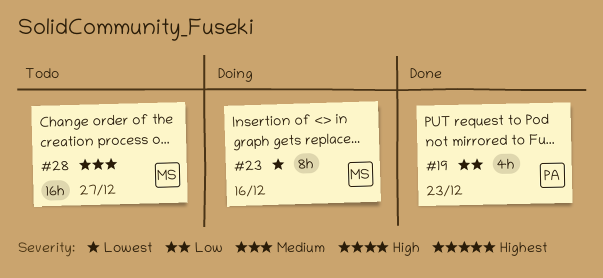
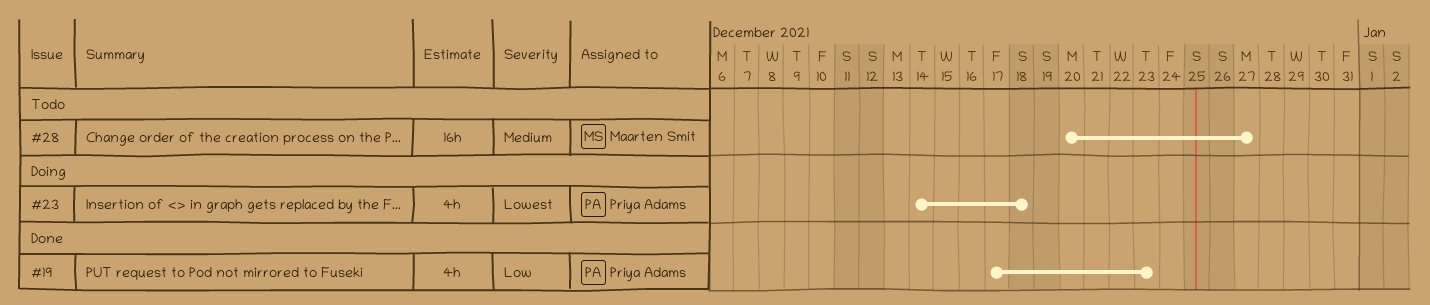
#23, owner: Maarten Smit -> Priya Adams
#23, estimate: 8h -> 4h
#23, due: Dec 16 -> Dec 18

